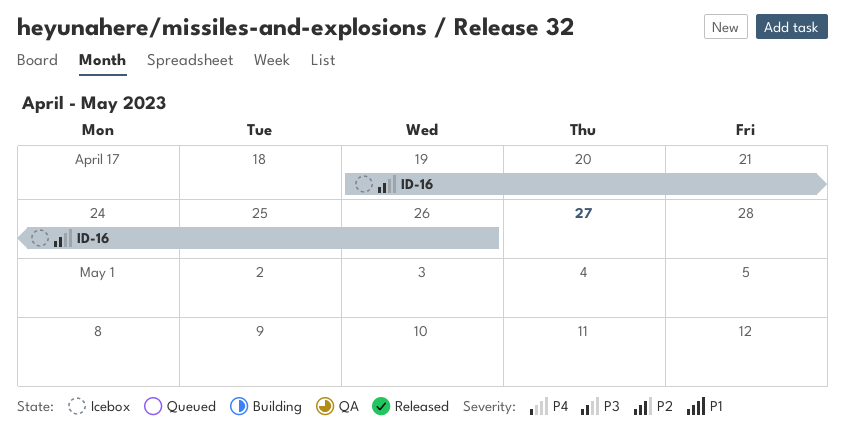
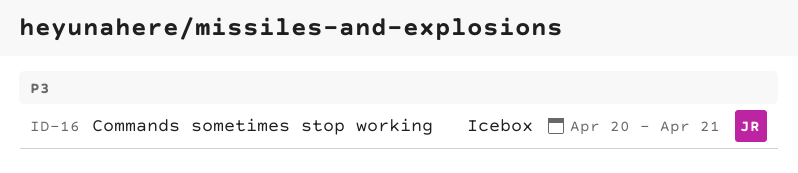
ID-16, start: Apr 19 -> Apr 20
ID-16, due: Apr 26 -> Apr 21

